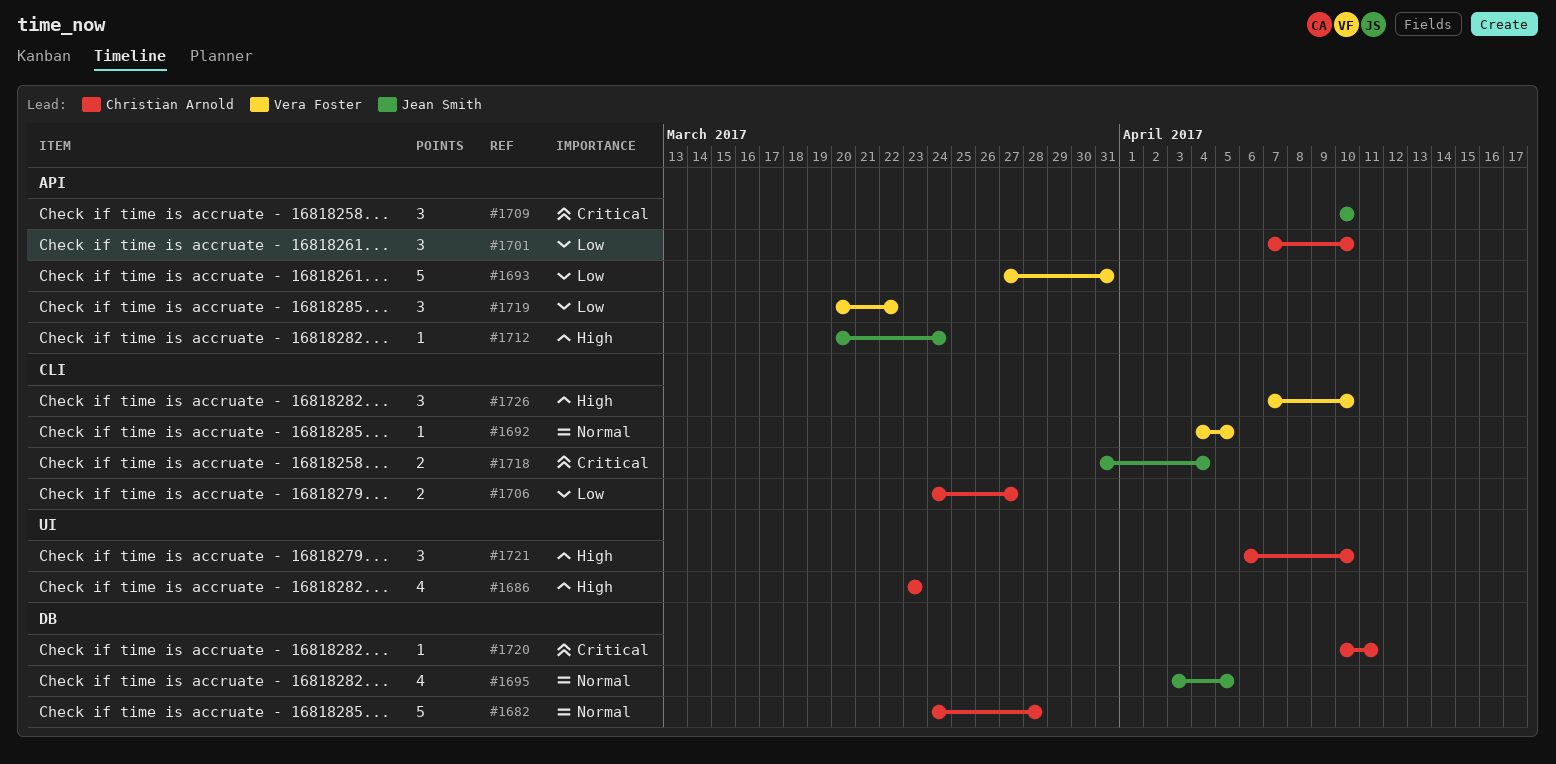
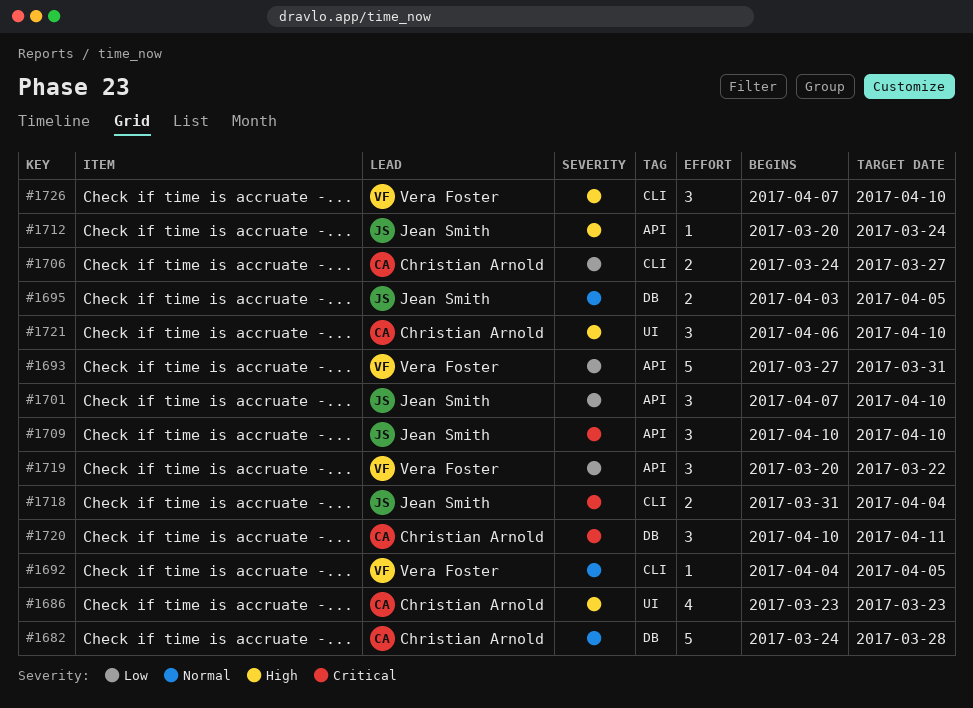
#1695, estimate: 4 -> 2
#1701, owner: Christian Arnold -> Jean Smith
#1720, estimate: 1 -> 3

